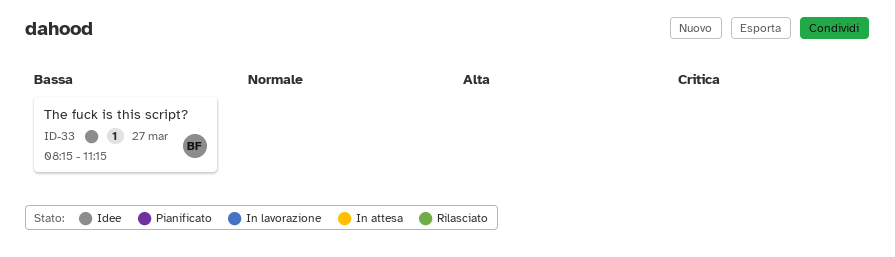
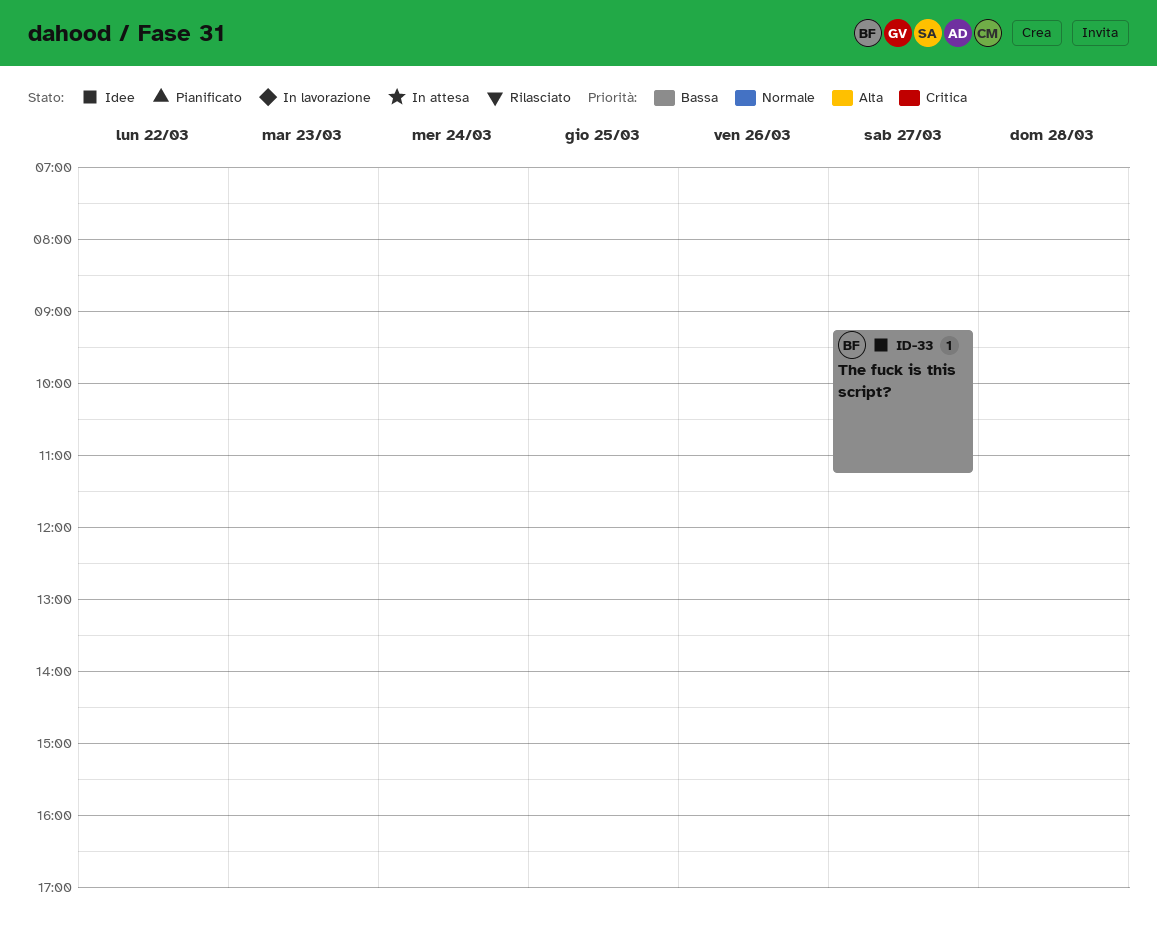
ID-33, begins: 08:15 -> 09:15

